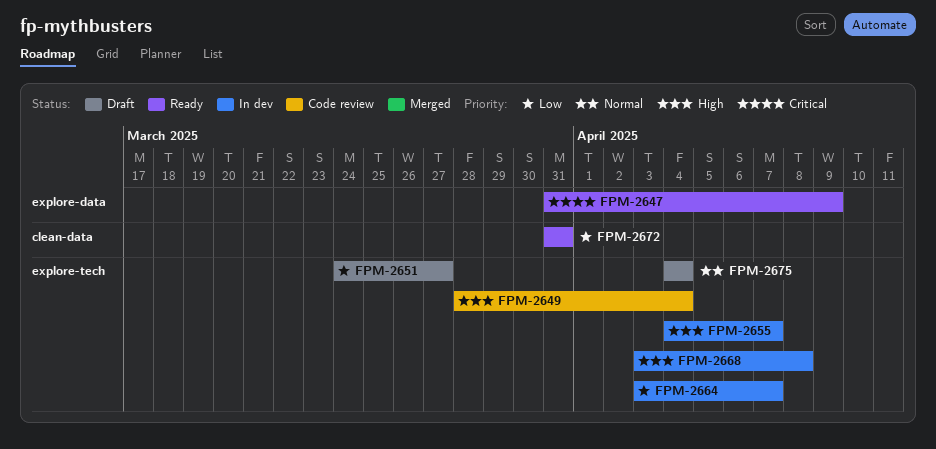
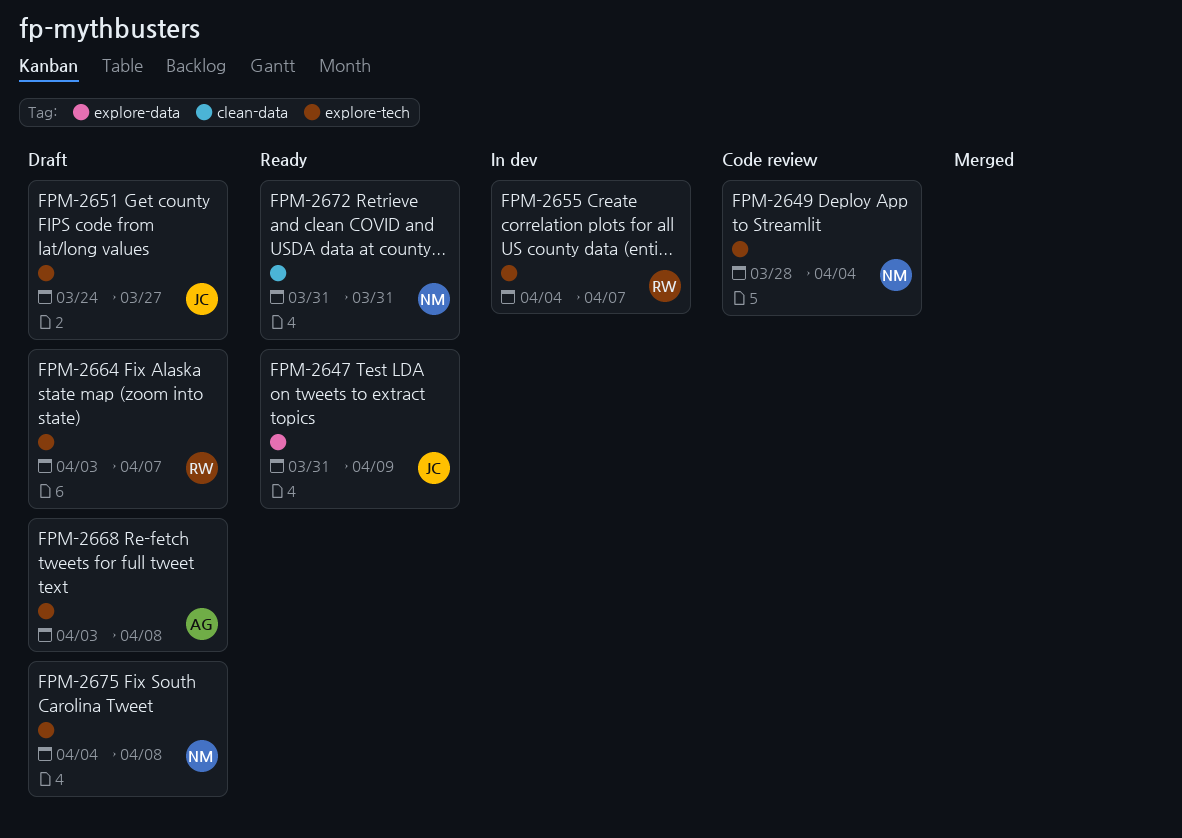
FPM-2664, status: In dev -> Draft
FPM-2668, status: In dev -> Draft
FPM-2675, due: Apr 4 -> Apr 8

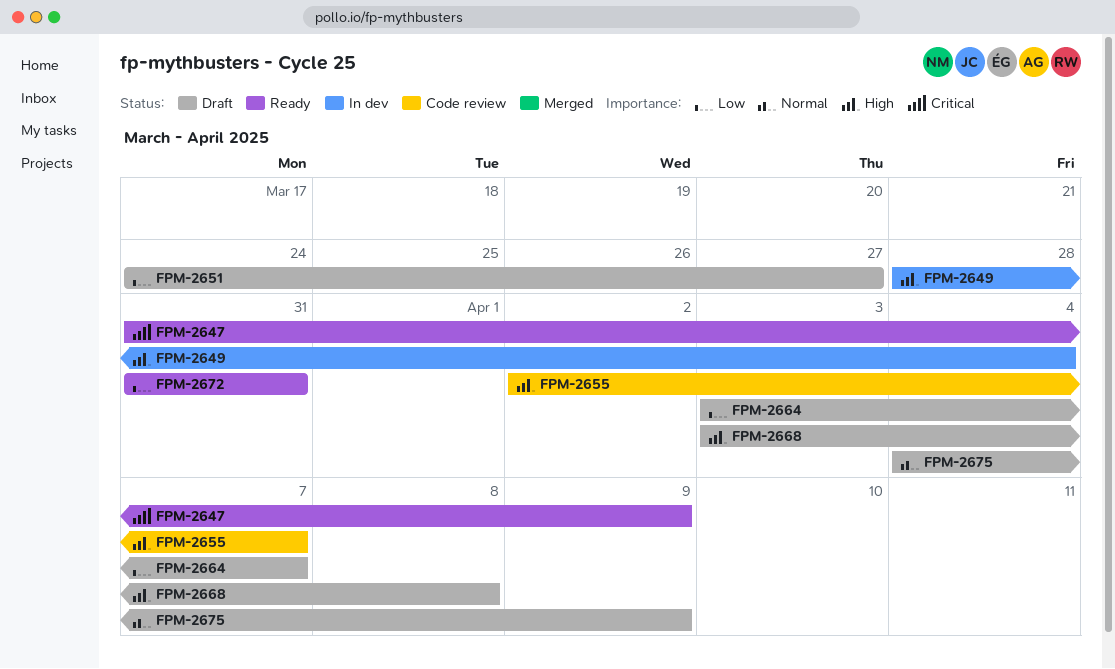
FPM-2649, status: Code review -> In dev
FPM-2655, status: In dev -> Code review
FPM-2655, start: Apr 4 -> Apr 2
FPM-2675, due: Apr 8 -> Apr 9

